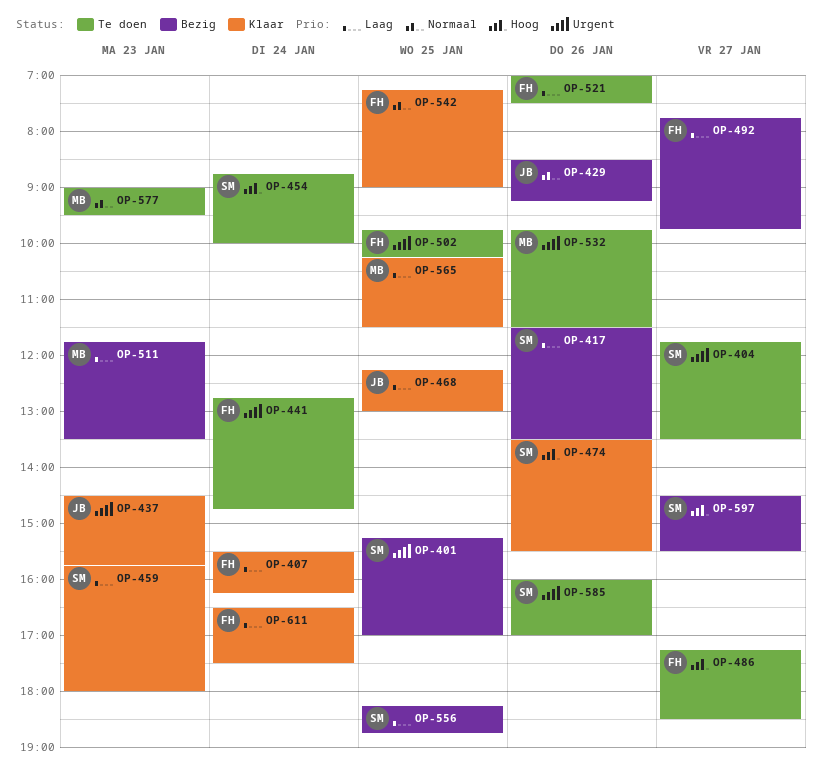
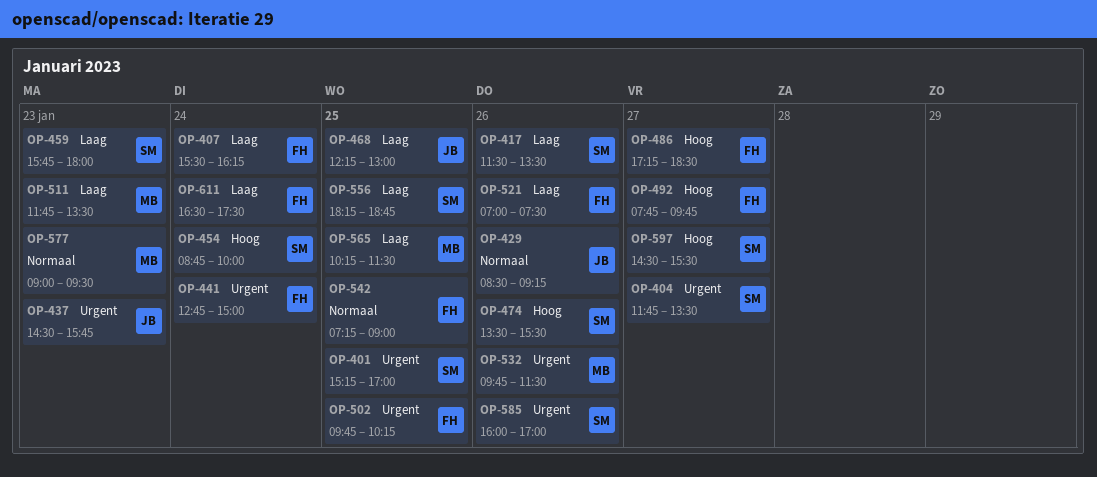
OP-441, ends: 14:45 -> 15:00
OP-492, priority: Laag -> Hoog

